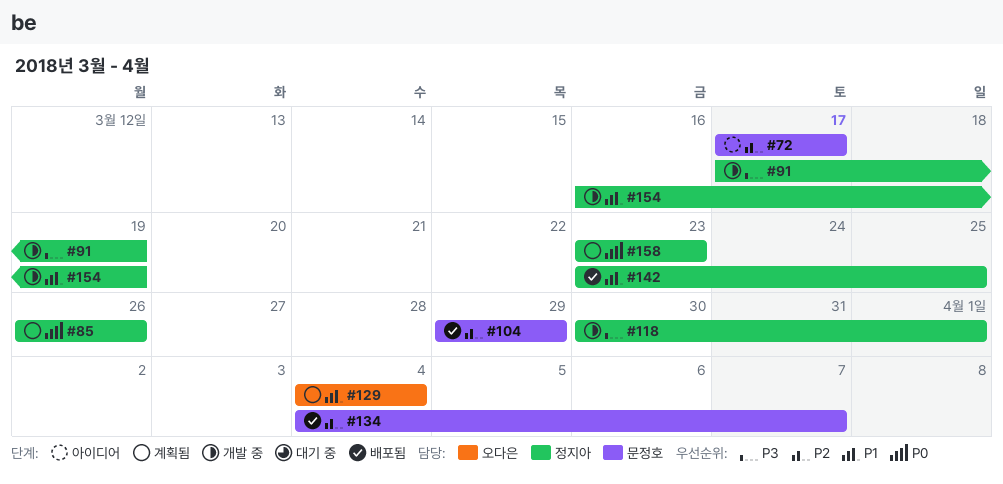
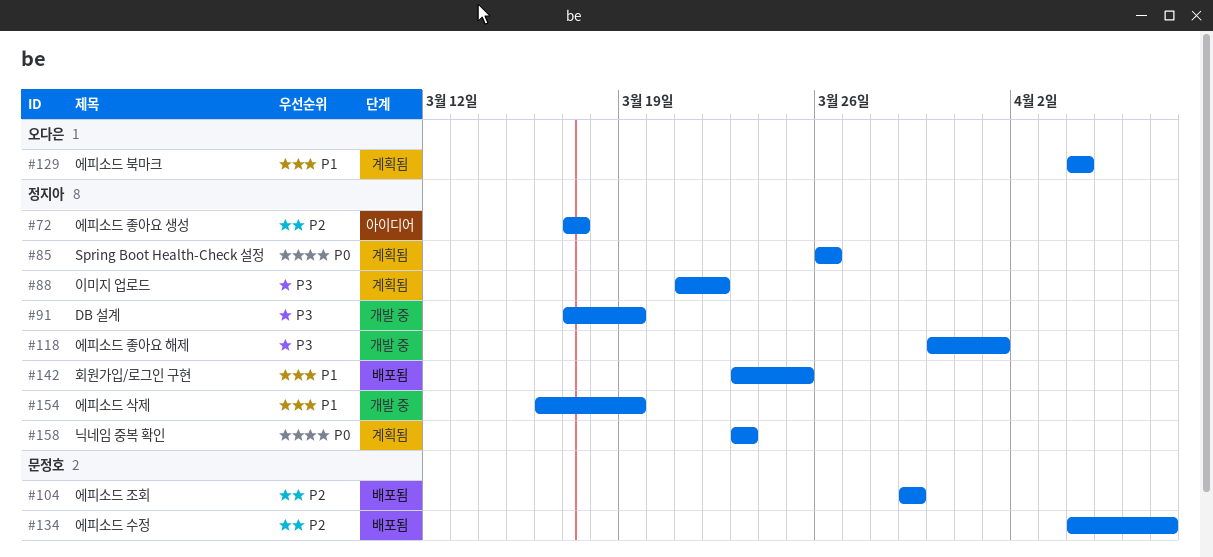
#72, owner: 문정호 -> 정지아
#88: none -> present

